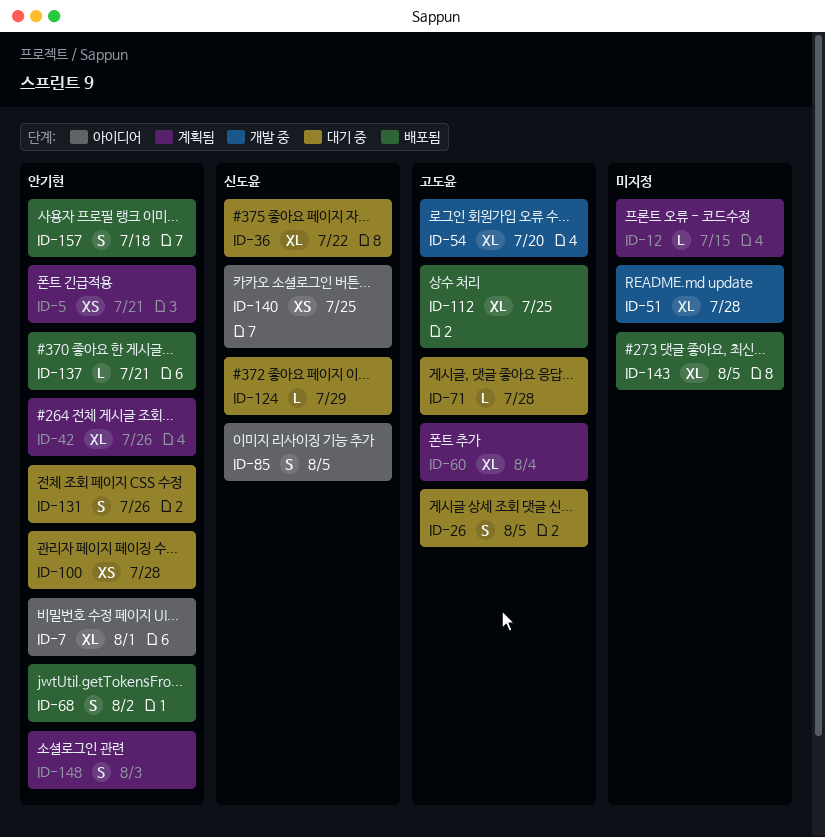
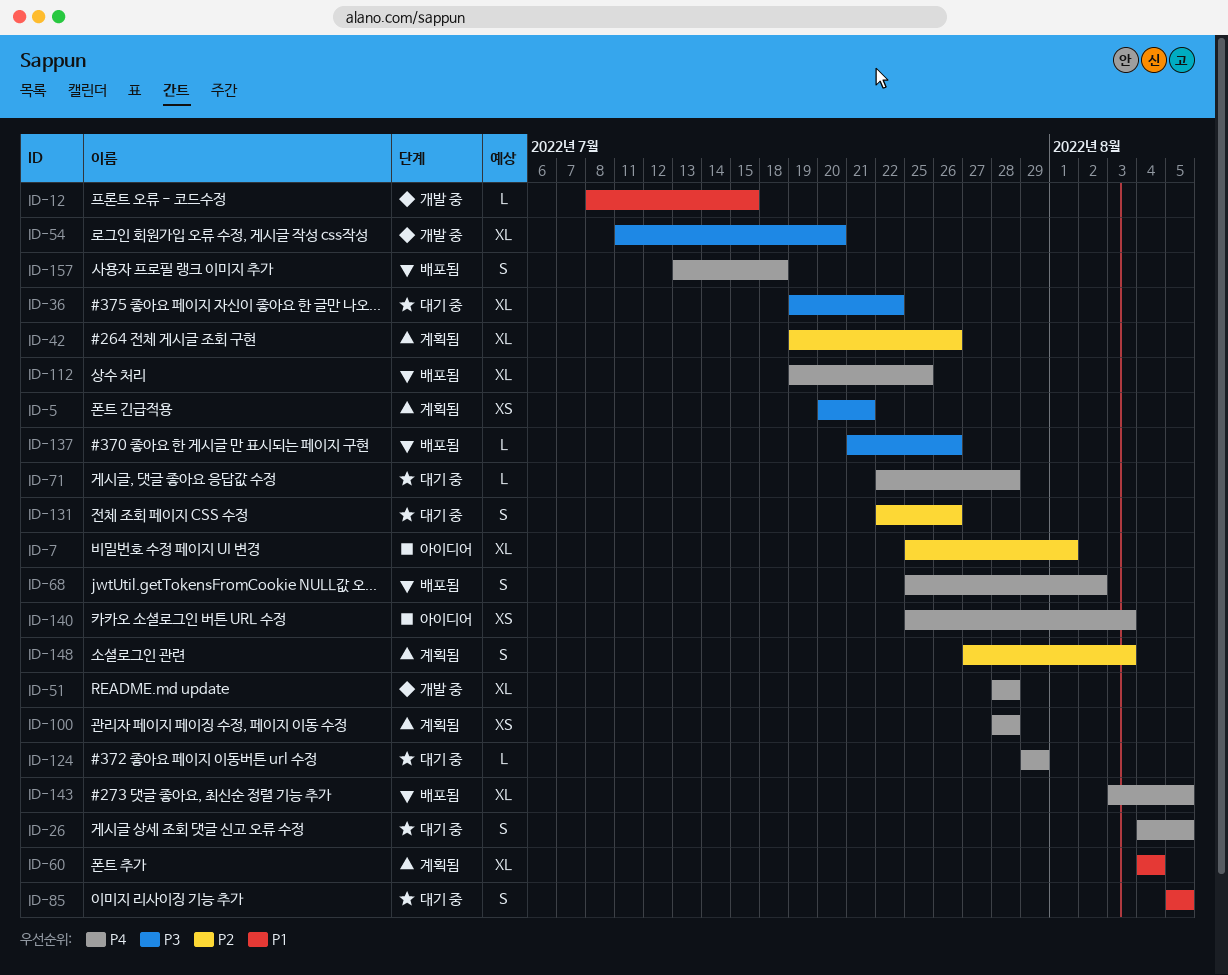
ID-12, status: 계획됨 -> 개발 중
ID-85, status: 아이디어 -> 대기 중
ID-100, status: 대기 중 -> 계획됨
ID-137, due: Jul 21 -> Jul 26
ID-140, due: Jul 25 -> Aug 3

